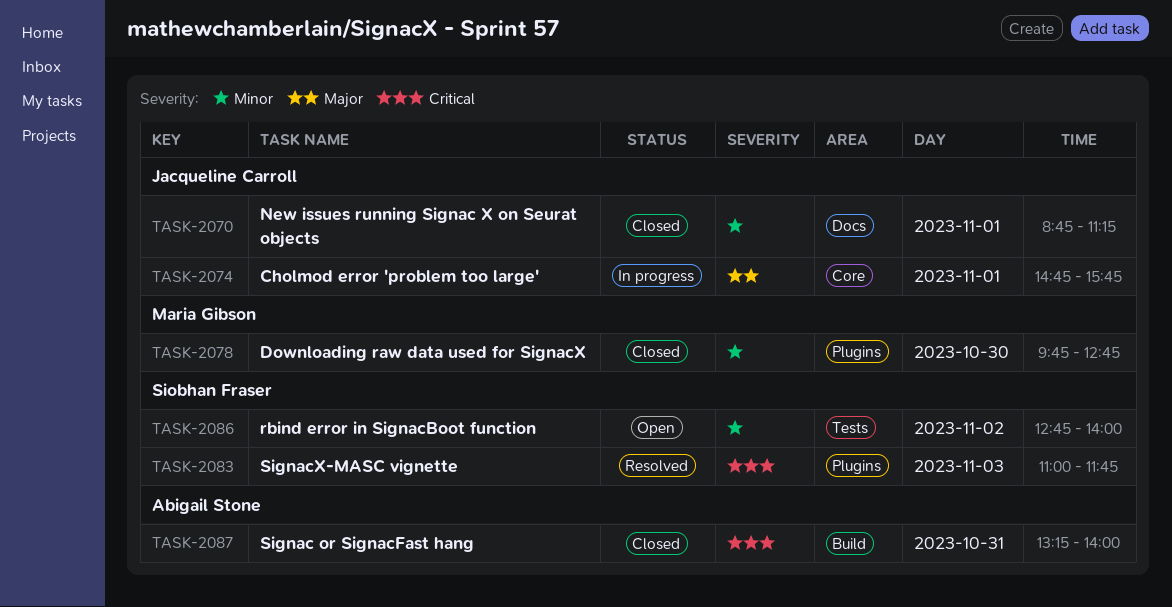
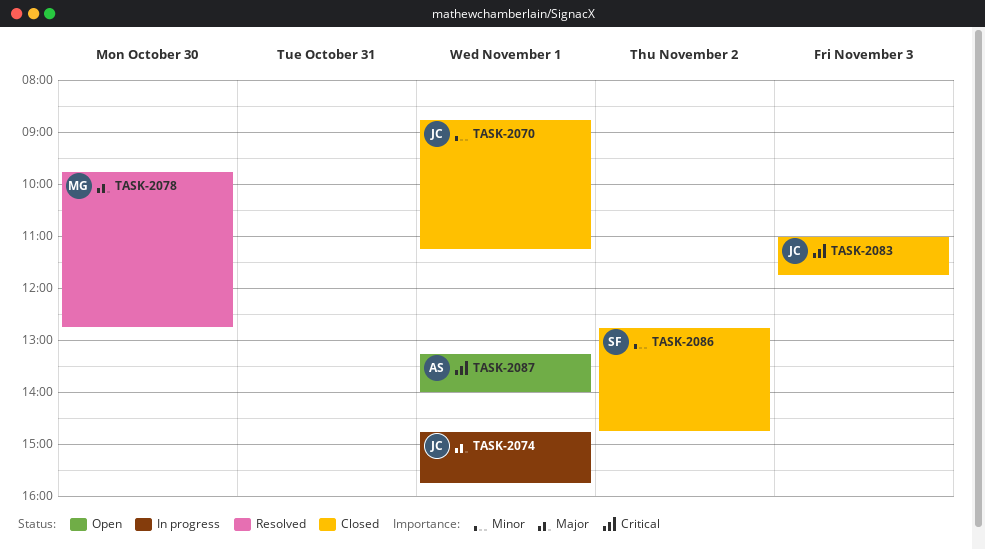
TASK-2078, status: Closed -> Resolved
TASK-2078, priority: Minor -> Major
TASK-2083, status: Resolved -> Closed
TASK-2083, owner: Siobhan Fraser -> Jacqueline Carroll
TASK-2086, status: Open -> Closed
TASK-2086, ends: 14:00 -> 14:45
TASK-2087, status: Closed -> Open
TASK-2087, day: Oct 31 -> Nov 1

